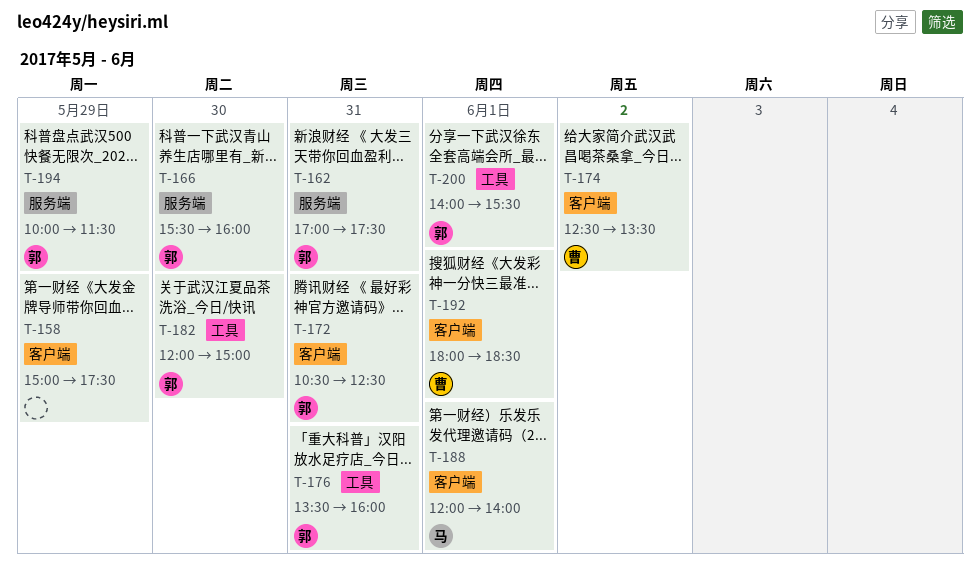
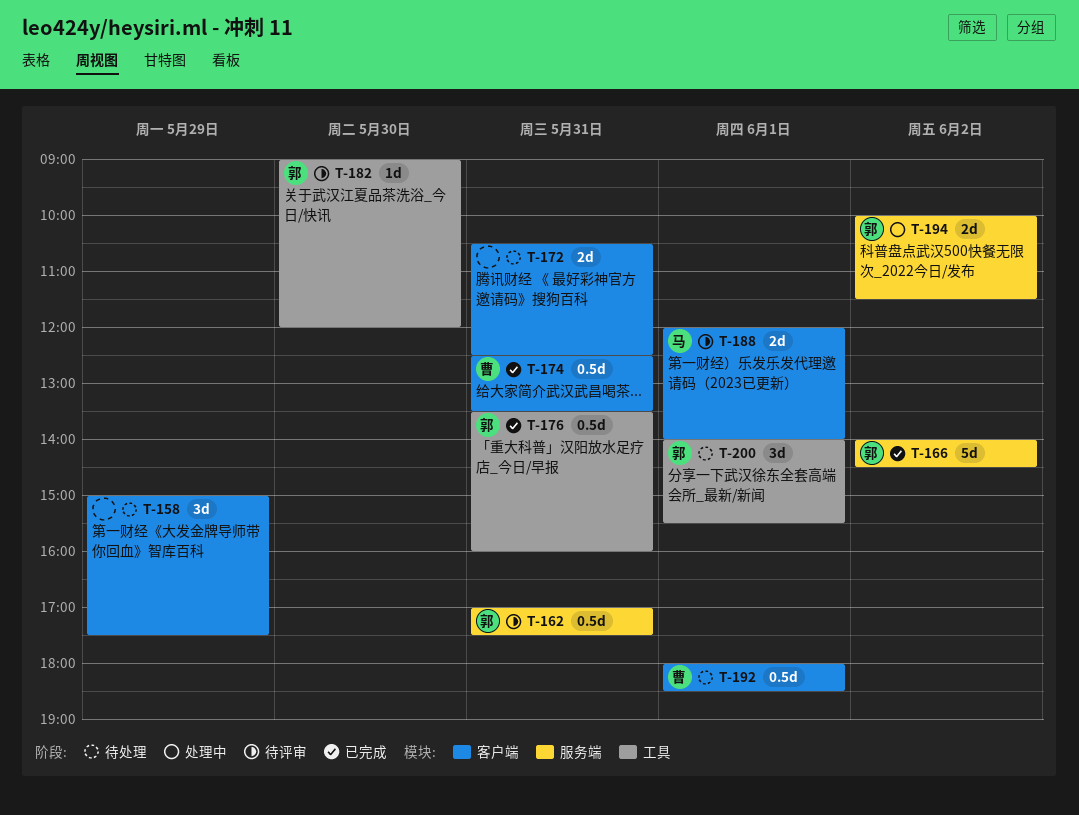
T-166, day: May 30 -> Jun 2
T-166, begins: 15:30 -> 14:00
T-166, ends: 16:00 -> 14:30
T-172, owner: 郭 -> none
T-174, day: Jun 2 -> May 31
T-182, begins: 12:00 -> 09:00
T-182, ends: 15:00 -> 12:00
T-194, day: May 29 -> Jun 2

